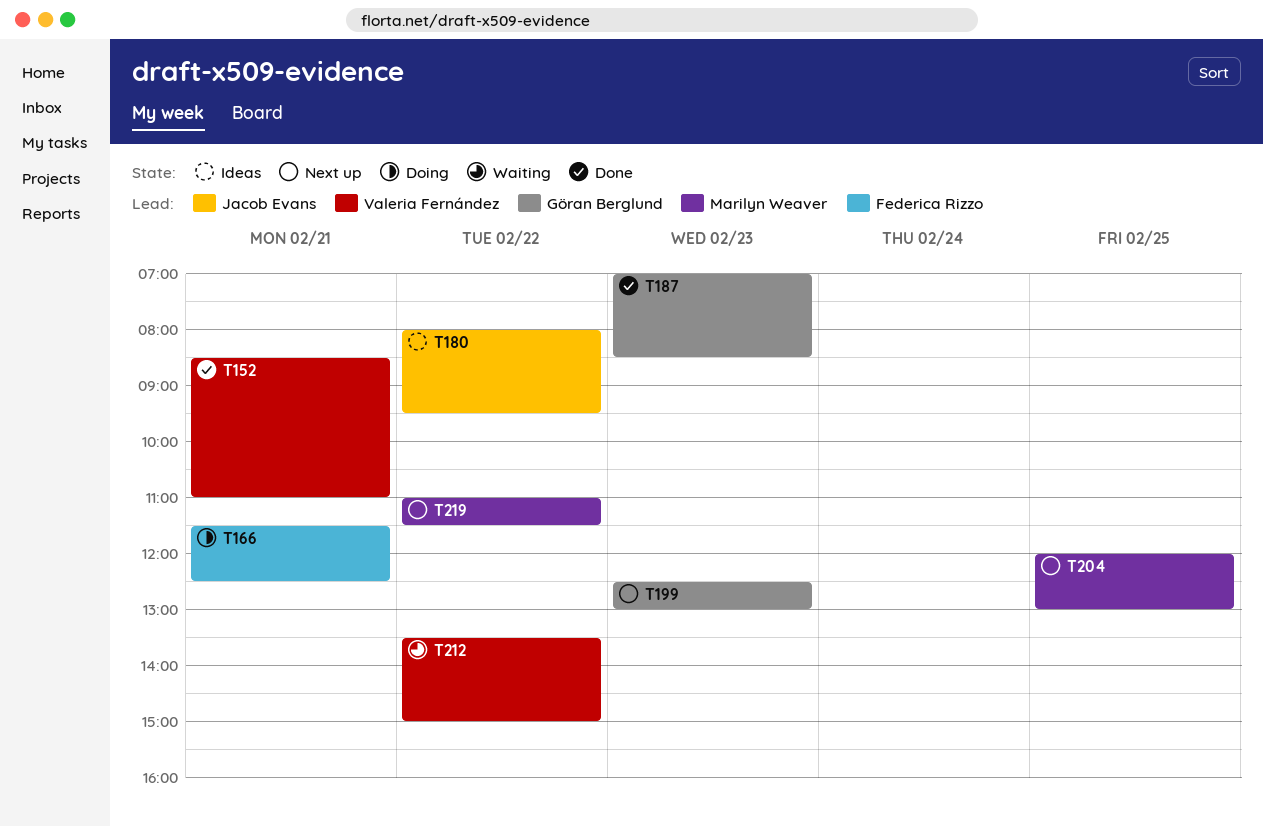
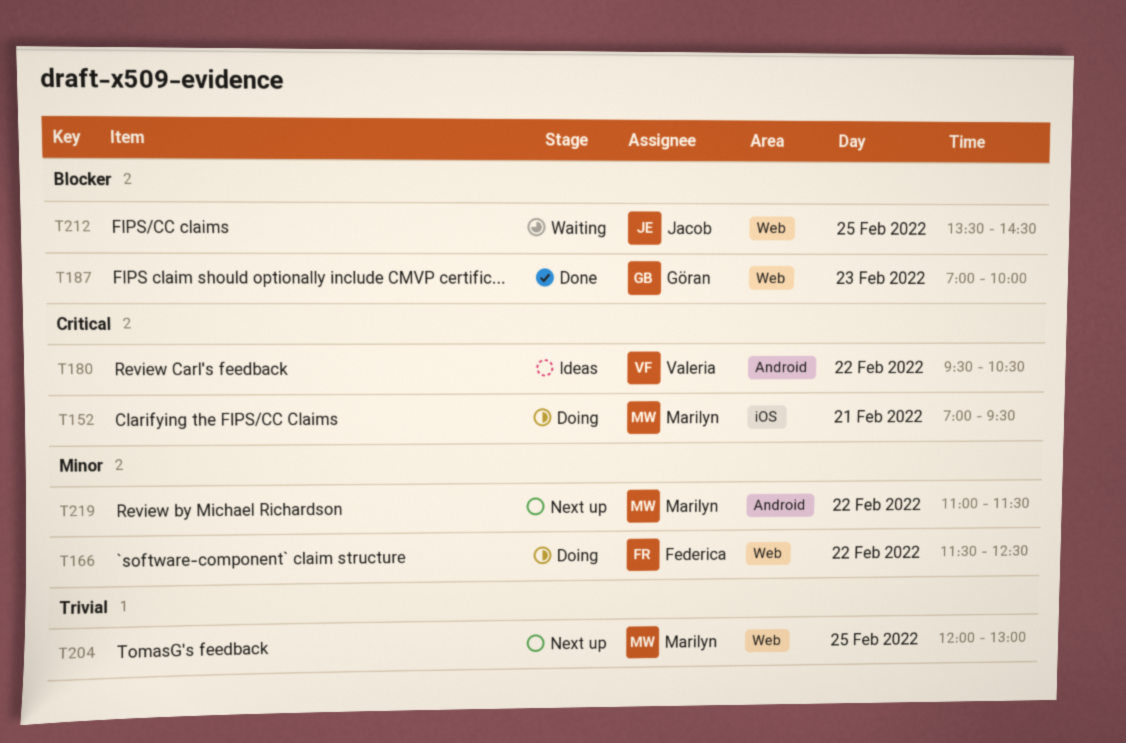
T152, status: Done -> Doing
T152, owner: Valeria Fernández -> Marilyn Weaver
T152, begins: 08:30 -> 07:00
T152, ends: 11:00 -> 09:30
T166, day: Feb 21 -> Feb 22
T180, owner: Jacob Evans -> Valeria Fernández
T180, begins: 08:00 -> 09:30
T180, ends: 09:30 -> 10:30
T187, ends: 08:30 -> 10:00
T199: present -> none
T212, owner: Valeria Fernández -> Jacob Evans
T212, day: Feb 22 -> Feb 25
T212, ends: 15:00 -> 14:30

